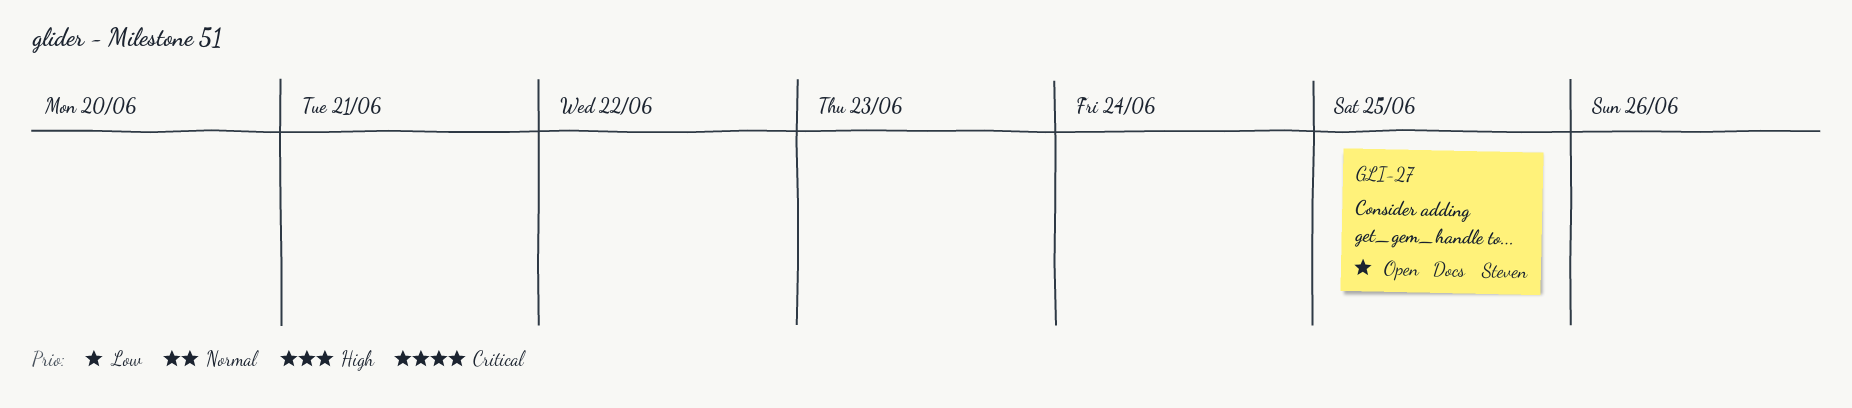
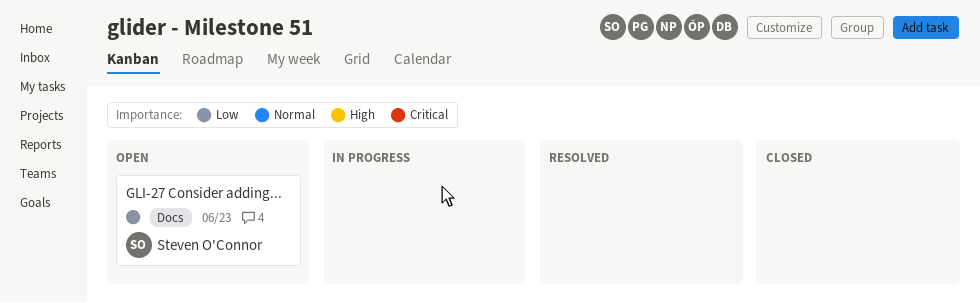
GLI-27, due: Jun 25 -> Jun 23

